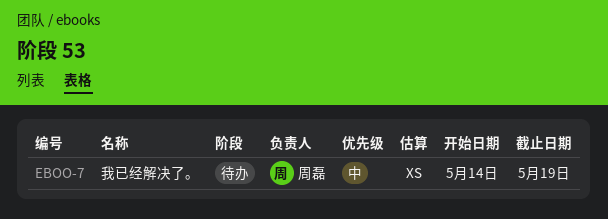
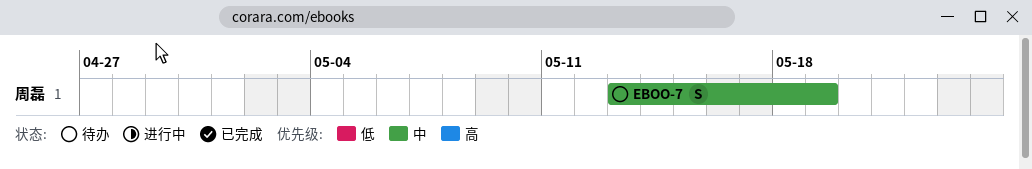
EBOO-7, estimate: XS -> S
EBOO-7, start: May 14 -> May 13

